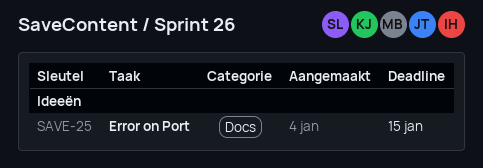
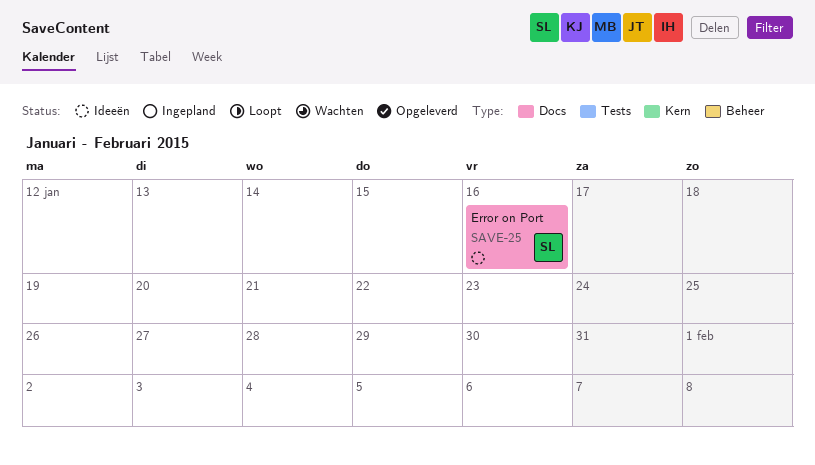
SAVE-25, due: Jan 15 -> Jan 16

